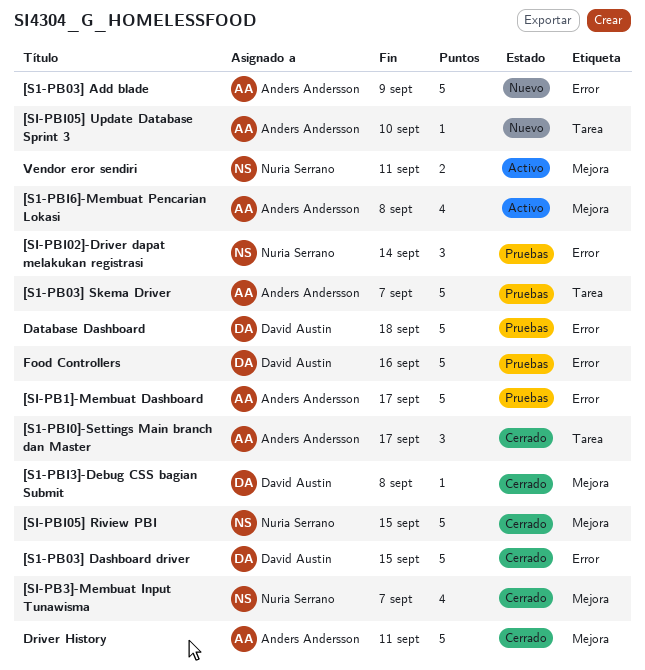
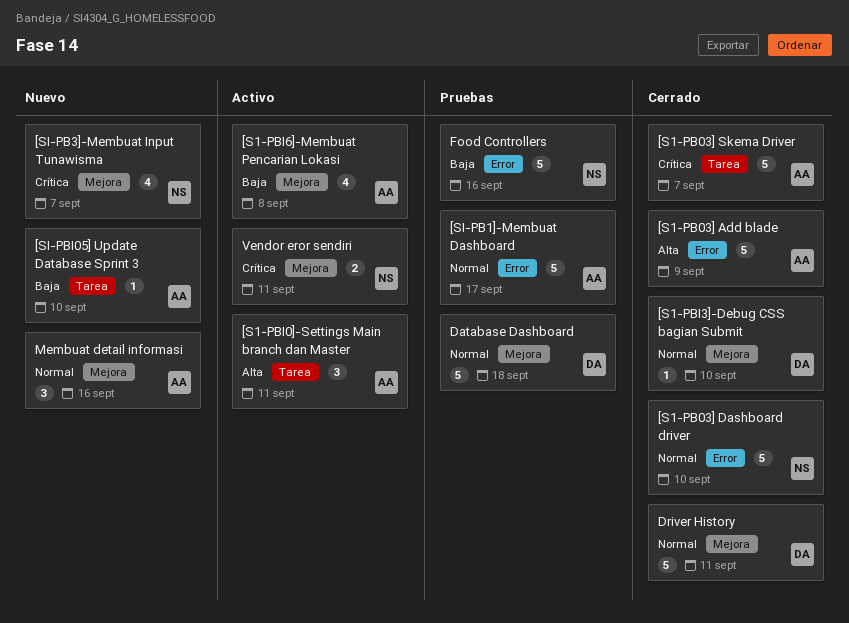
[S1-PB03] Add blade, status: Nuevo -> Cerrado
[S1-PB03] Dashboard driver, owner: David Austin -> Nuria Serrano
[S1-PB03] Dashboard driver, due: Sep 15 -> Sep 10
[S1-PB03] Skema Driver, status: Pruebas -> Cerrado
[S1-PBI0]-Settings Main branch dan Master, status: Cerrado -> Activo
[S1-PBI0]-Settings Main branch dan Master, due: Sep 17 -> Sep 11
[S1-PBI3]-Debug CSS bagian Submit, due: Sep 8 -> Sep 10
[SI-PB3]-Membuat Input Tunawisma, status: Cerrado -> Nuevo
[SI-PBI02]-Driver dapat melakukan registrasi: present -> none
[SI-PBI05] Riview PBI: present -> none
Database Dashboard, label: Error -> Mejora
Driver History, owner: Anders Andersson -> David Austin
Food Controllers, owner: David Austin -> Nuria Serrano
Membuat detail informasi: none -> present

